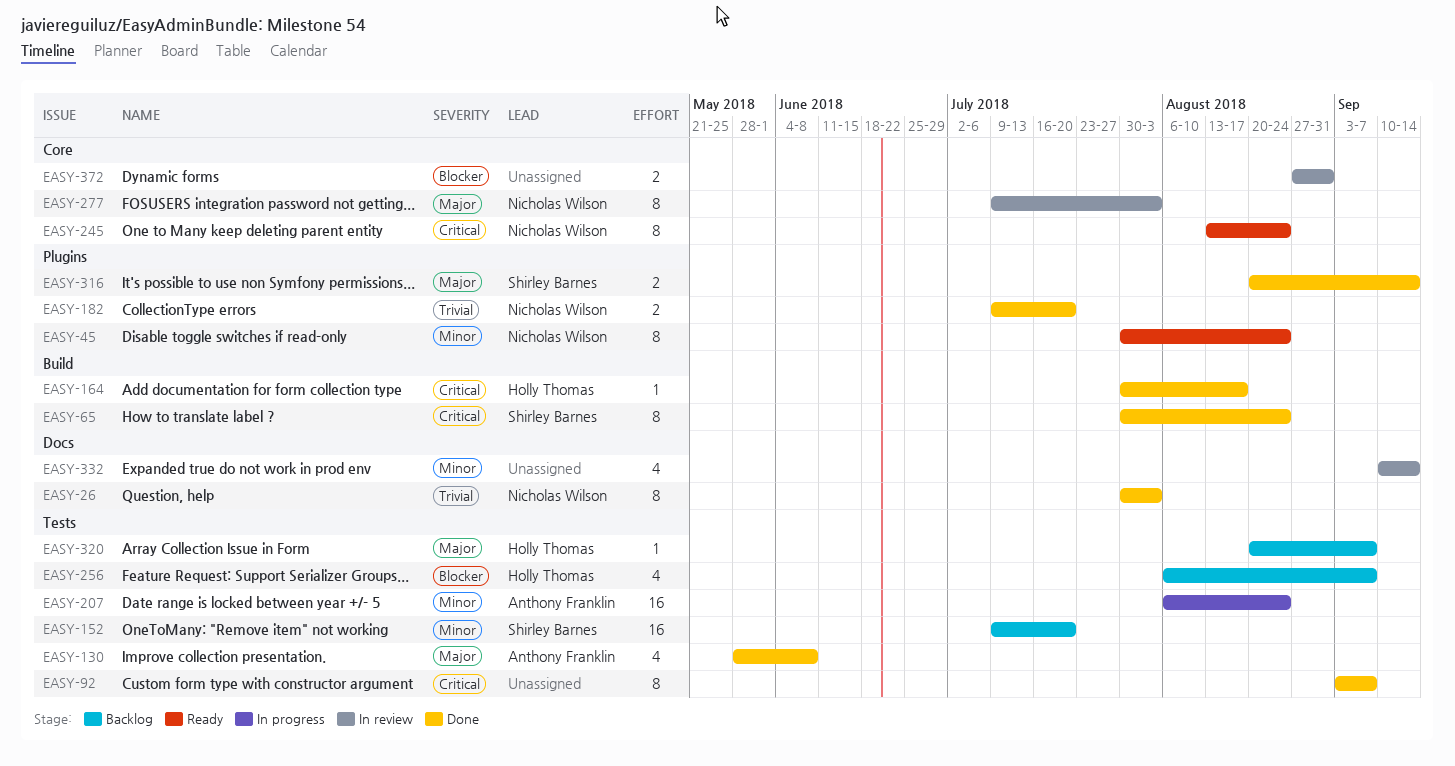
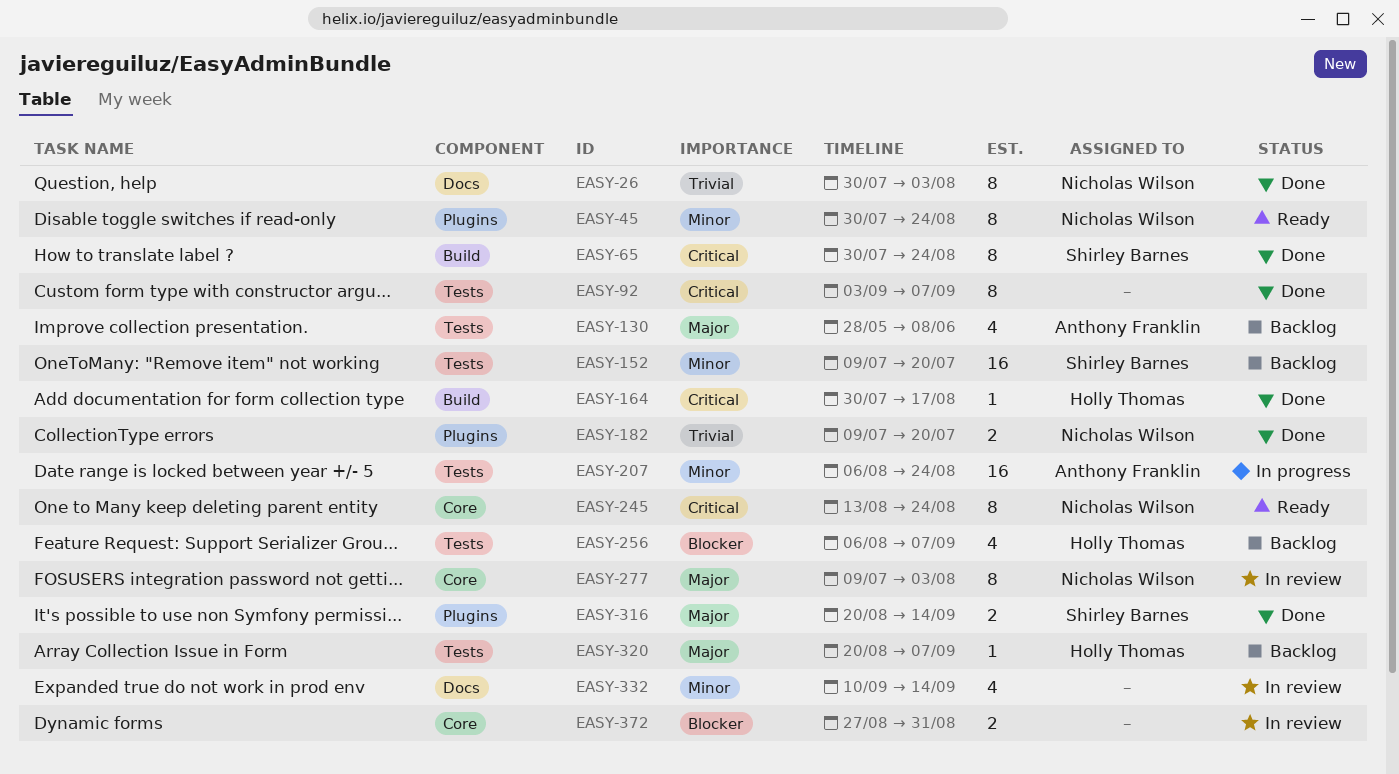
EASY-130, status: Done -> Backlog

